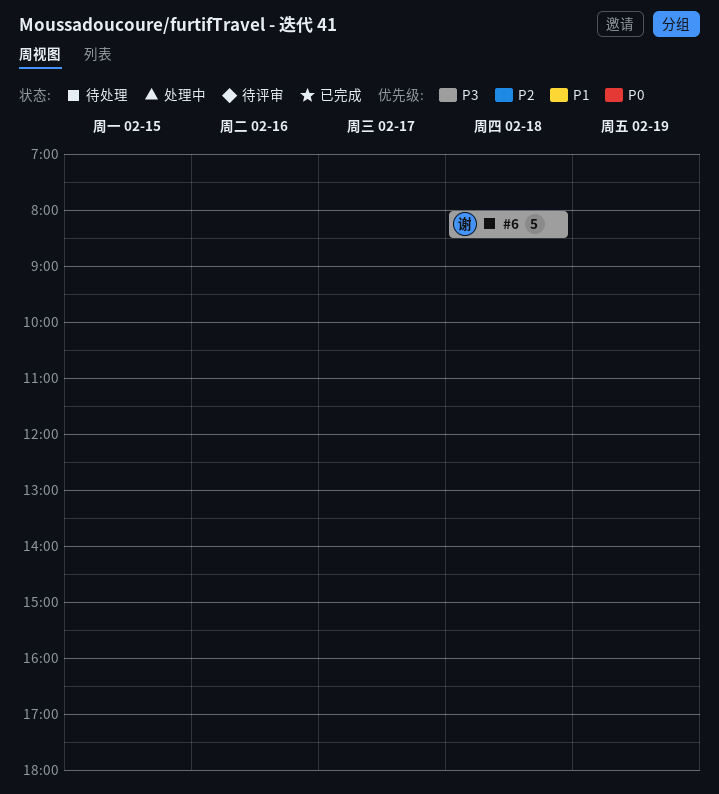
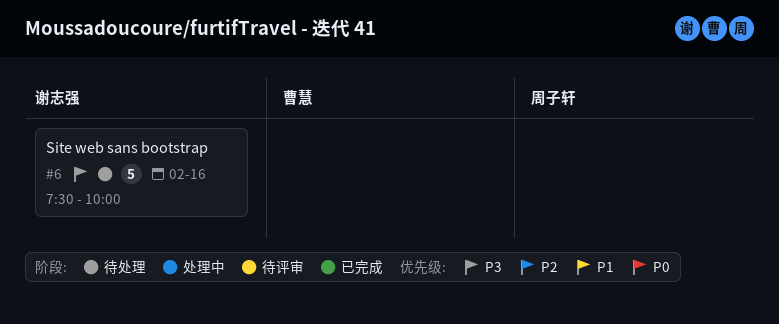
#6, day: Feb 18 -> Feb 16
#6, begins: 08:00 -> 07:30
#6, ends: 08:30 -> 10:00

